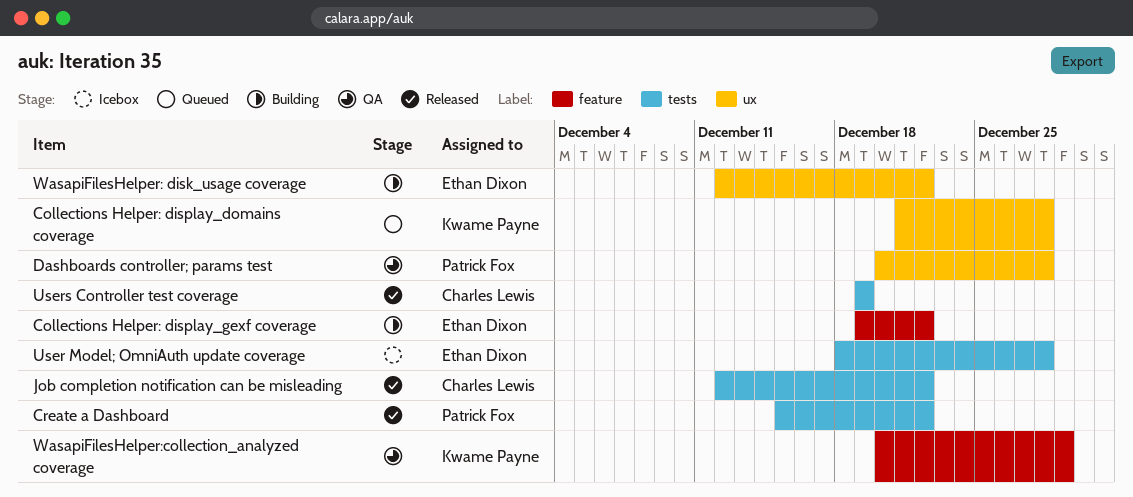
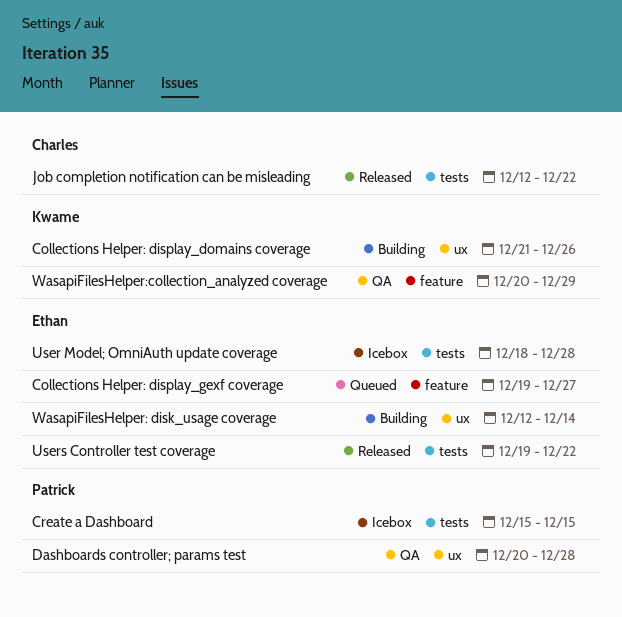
Collections Helper: display_domains coverage, status: Queued -> Building
Collections Helper: display_domains coverage, due: Dec 28 -> Dec 26
Collections Helper: display_gexf coverage, status: Building -> Queued
Collections Helper: display_gexf coverage, due: Dec 22 -> Dec 27
Create a Dashboard, status: Released -> Icebox
Create a Dashboard, due: Dec 22 -> Dec 15
Users Controller test coverage, owner: Charles Lewis -> Ethan Dixon
Users Controller test coverage, due: Dec 19 -> Dec 22
WasapiFilesHelper: disk_usage coverage, due: Dec 22 -> Dec 14

